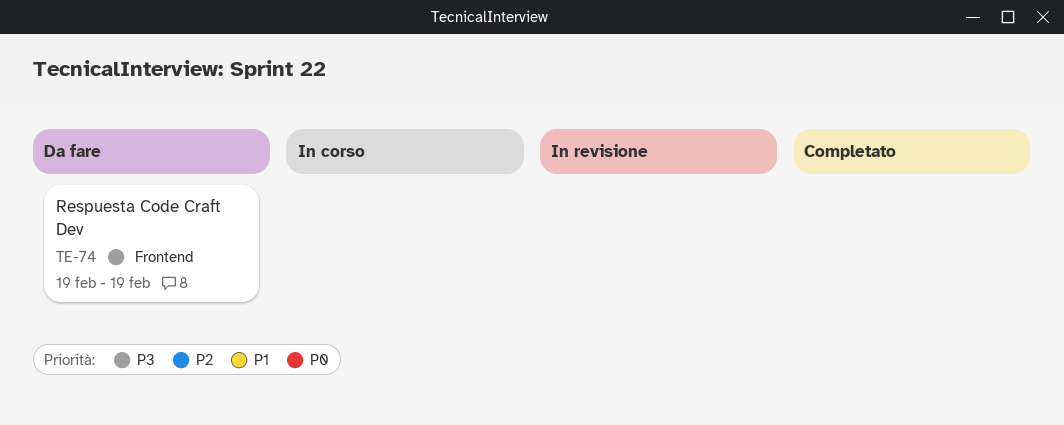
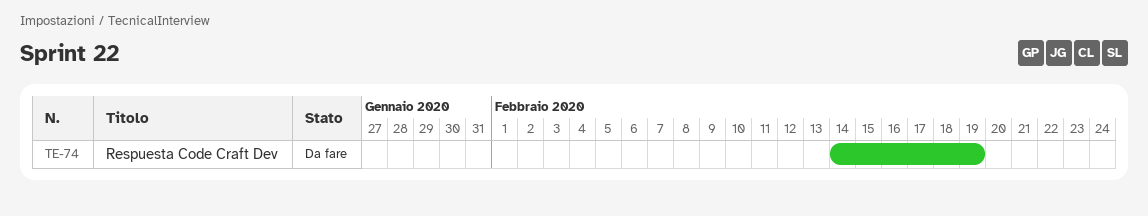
TE-74, start: Feb 19 -> Feb 14

